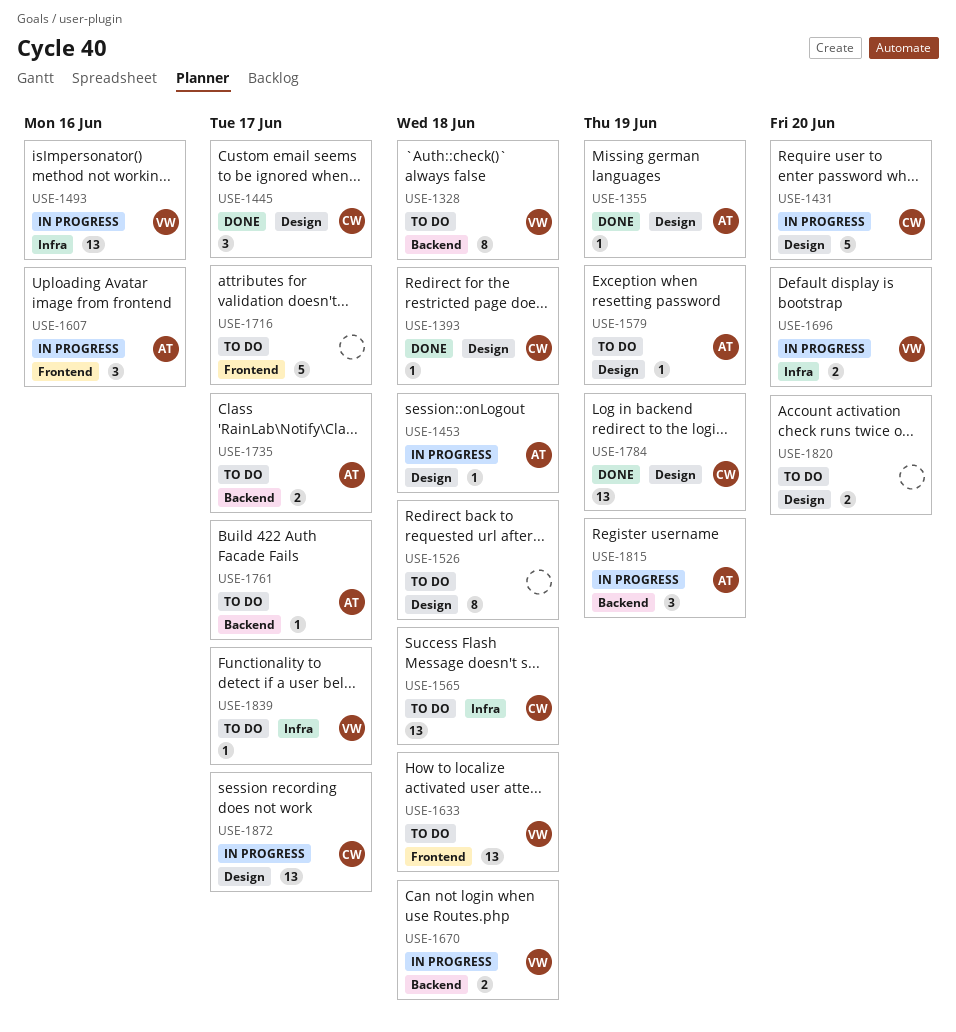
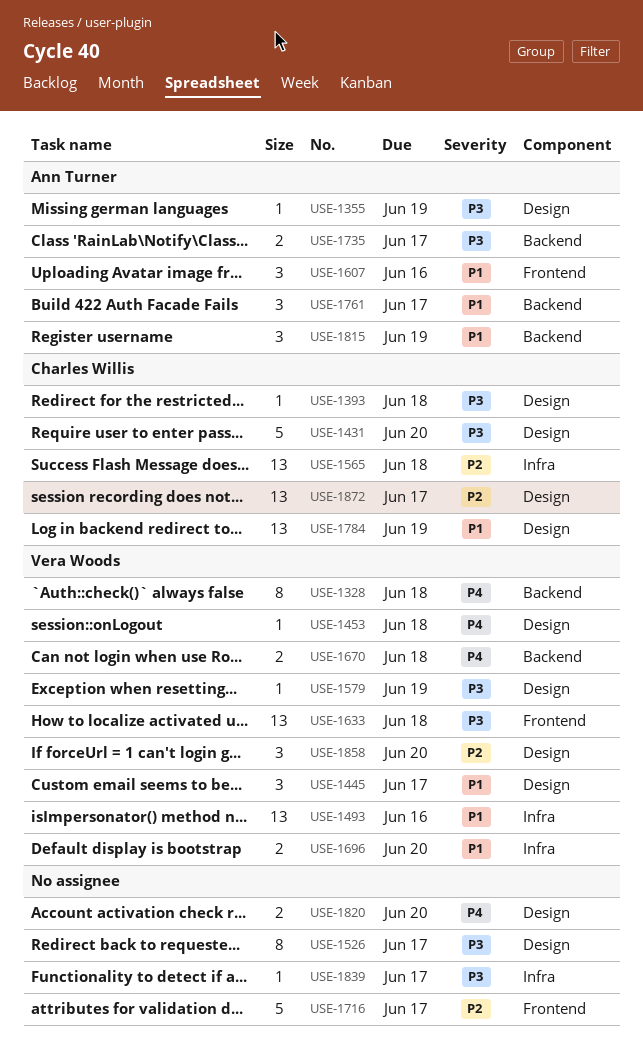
USE-1445, owner: Charles Willis -> Vera Woods
USE-1453, owner: Ann Turner -> Vera Woods
USE-1526, due: Jun 18 -> Jun 17
USE-1579, owner: Ann Turner -> Vera Woods
USE-1761, estimate: 1 -> 3
USE-1839, owner: Vera Woods -> none
USE-1858: none -> present

